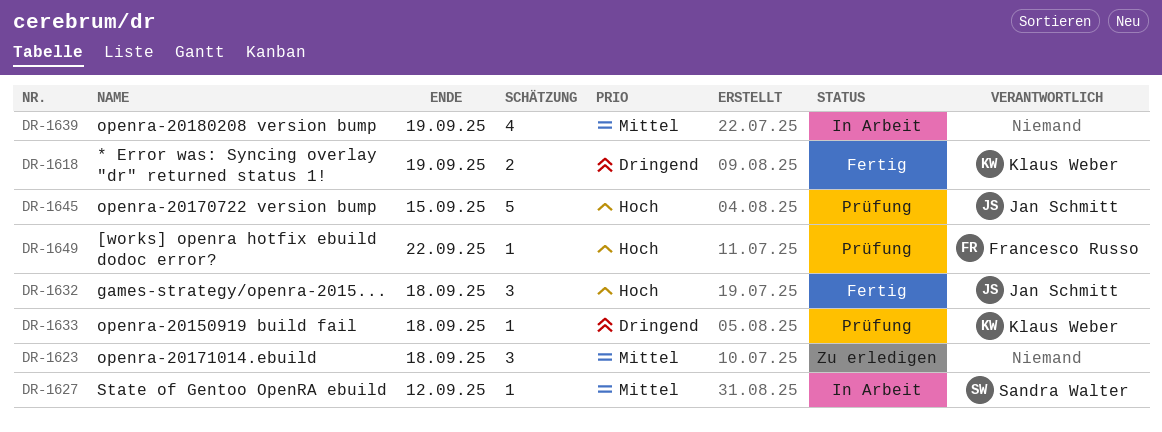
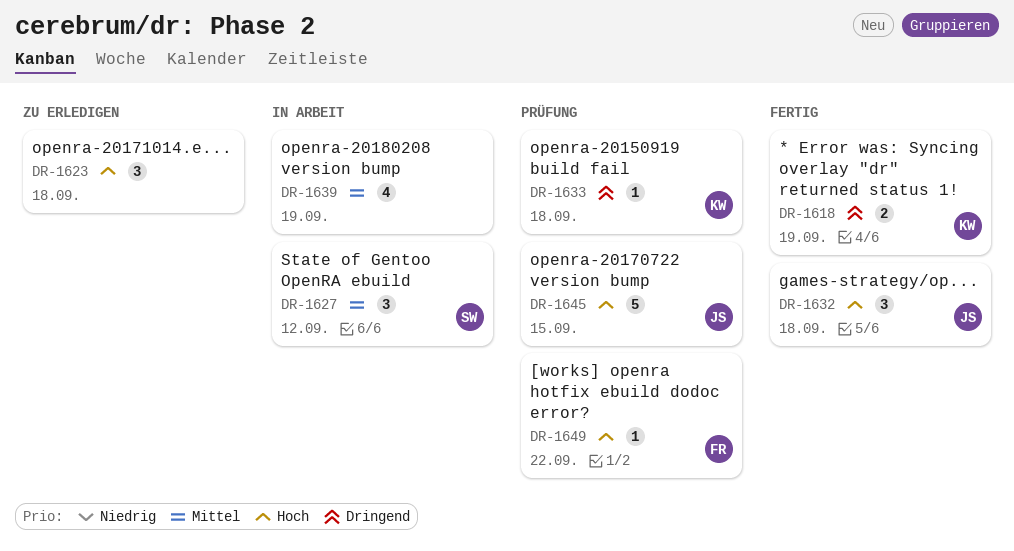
DR-1623, priority: Mittel -> Hoch
DR-1627, estimate: 1 -> 3

